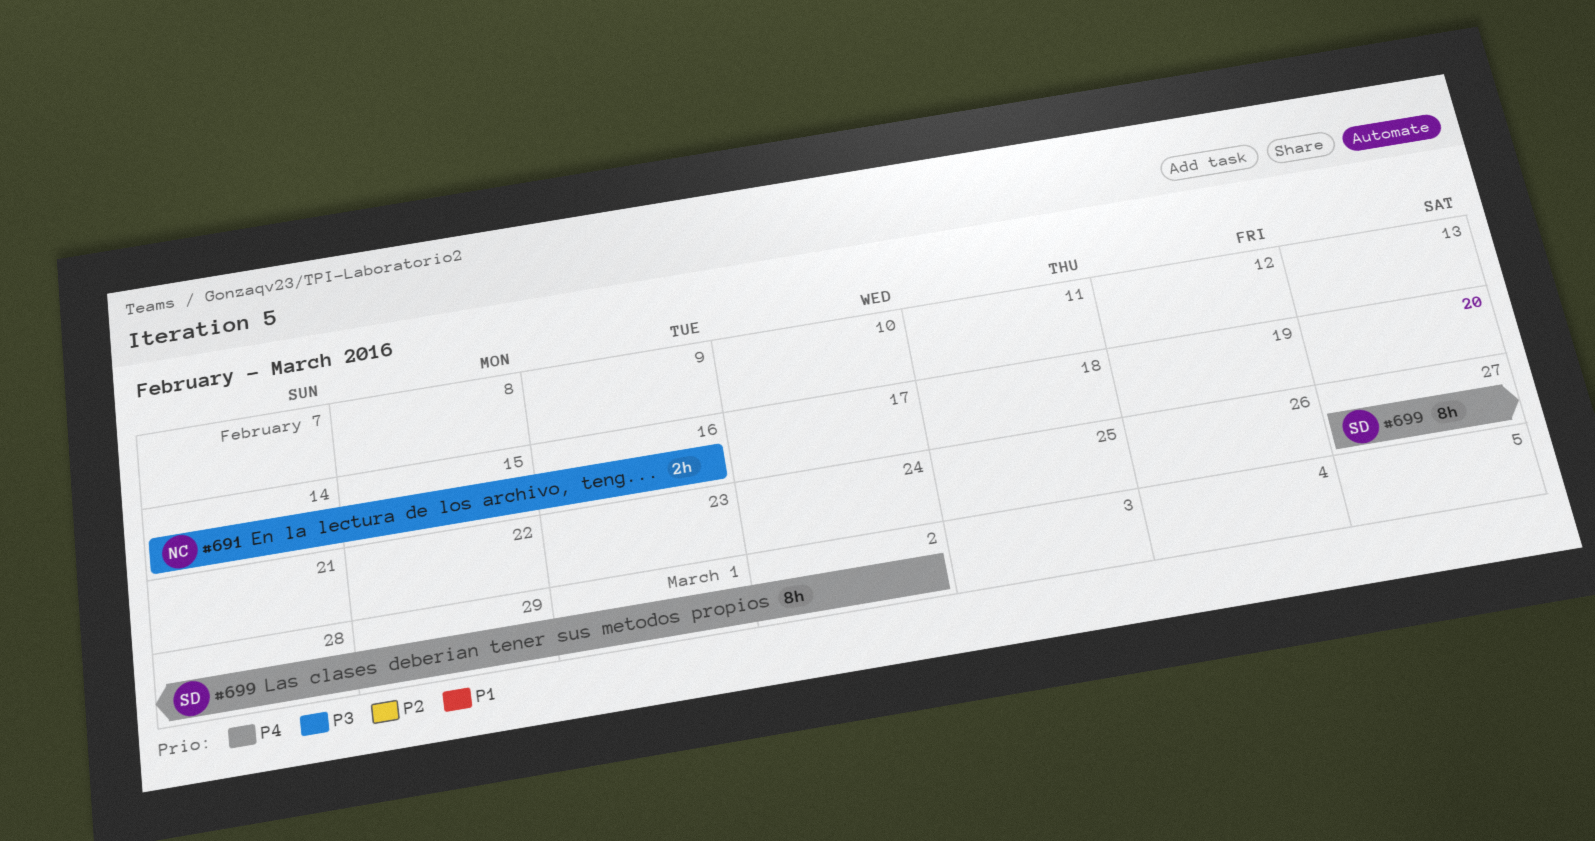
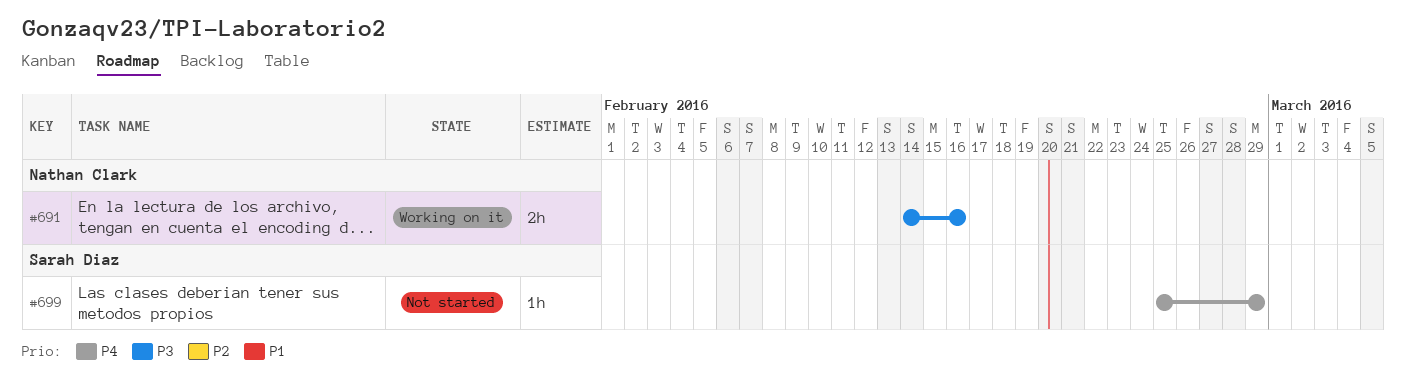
#699, estimate: 8h -> 1h
#699, start: Feb 27 -> Feb 25
#699, due: Mar 2 -> Feb 29

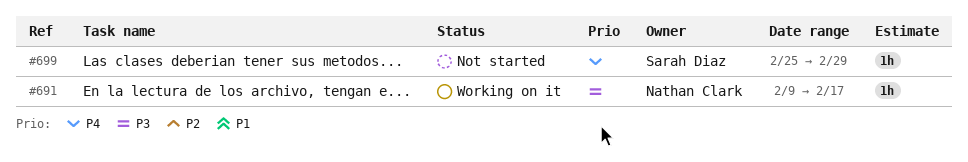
#691, estimate: 2h -> 1h
#691, start: Feb 14 -> Feb 9
#691, due: Feb 16 -> Feb 17

